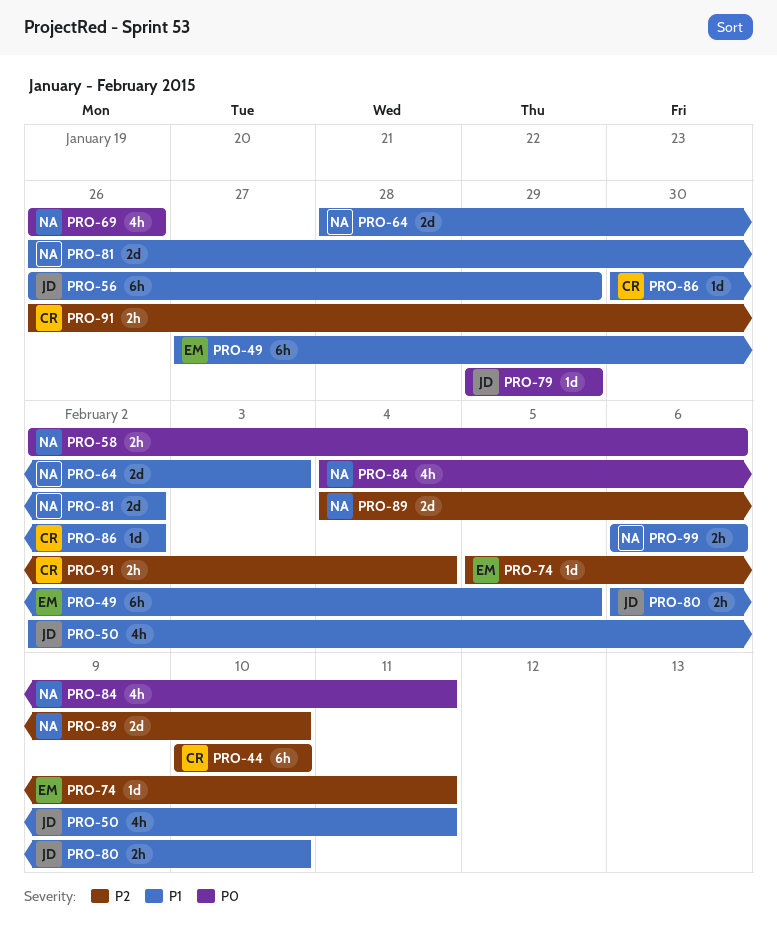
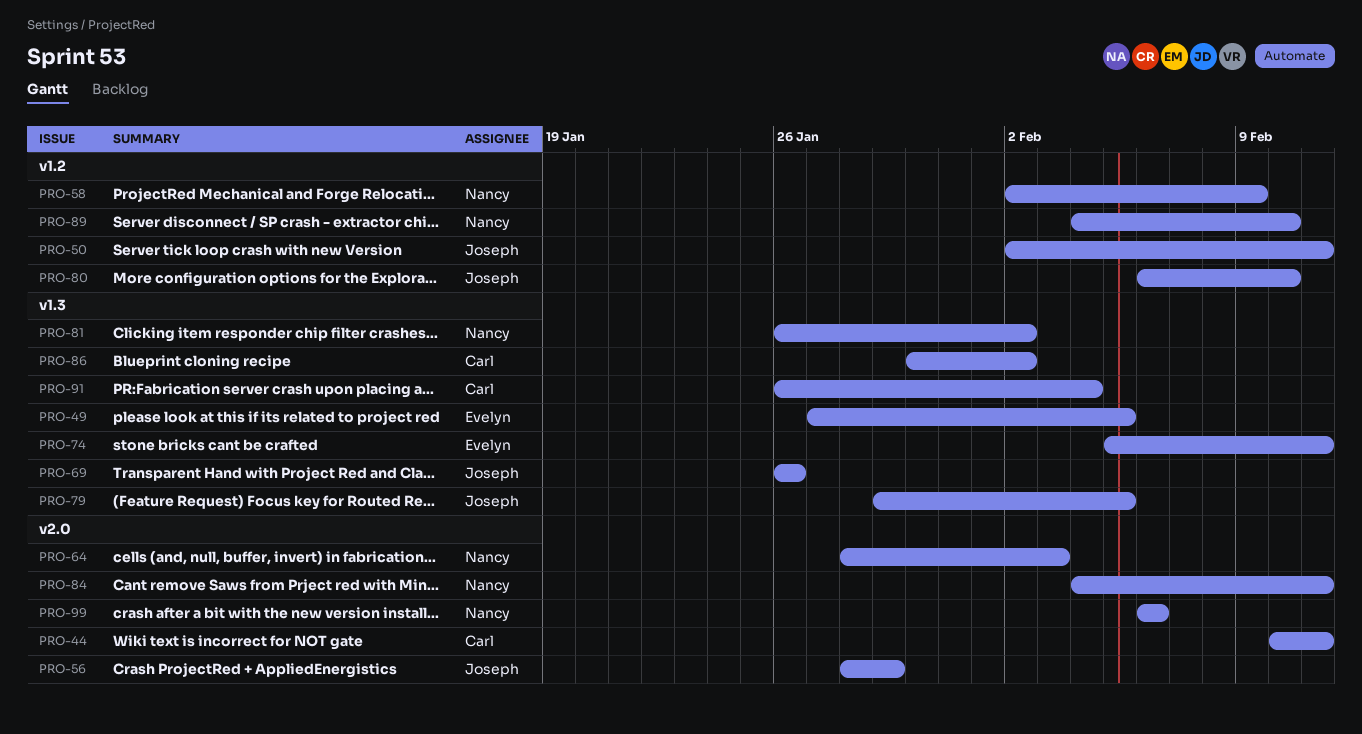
PRO-44, due: Feb 10 -> Feb 11
PRO-56, start: Jan 26 -> Jan 28
PRO-58, due: Feb 6 -> Feb 9
PRO-69, owner: Nancy -> Joseph
PRO-79, due: Jan 29 -> Feb 5

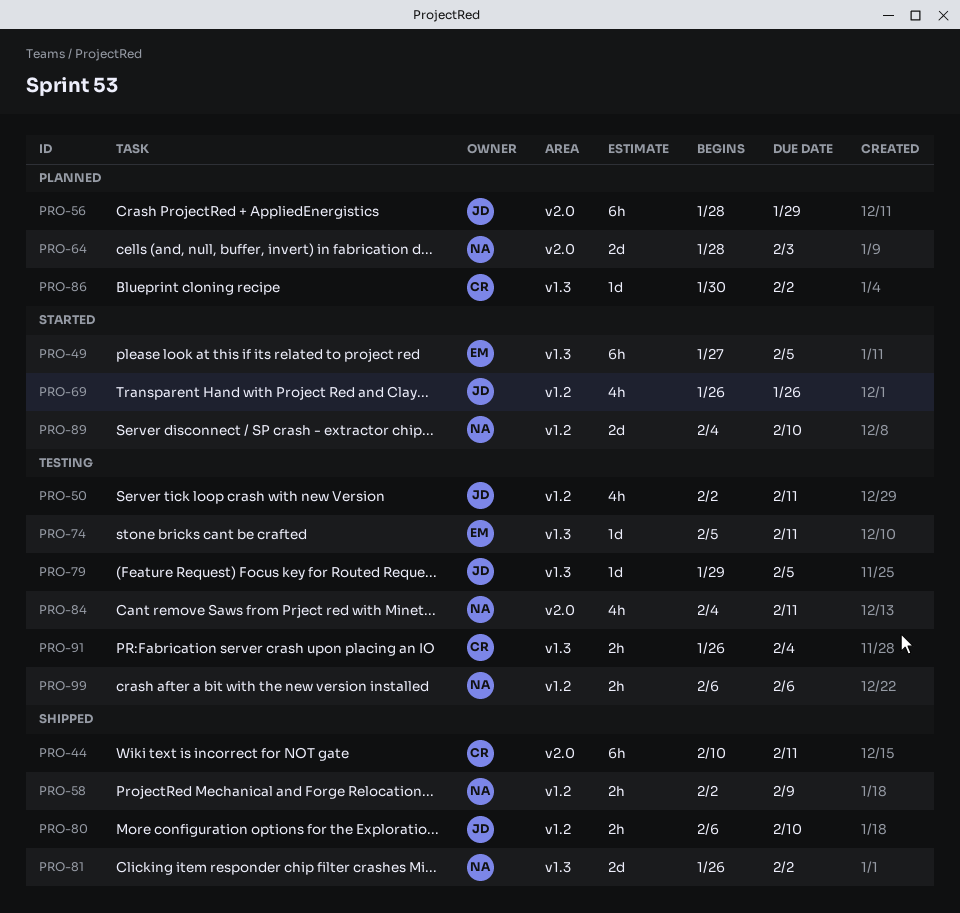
PRO-69, label: v1.3 -> v1.2
PRO-99, label: v2.0 -> v1.2

